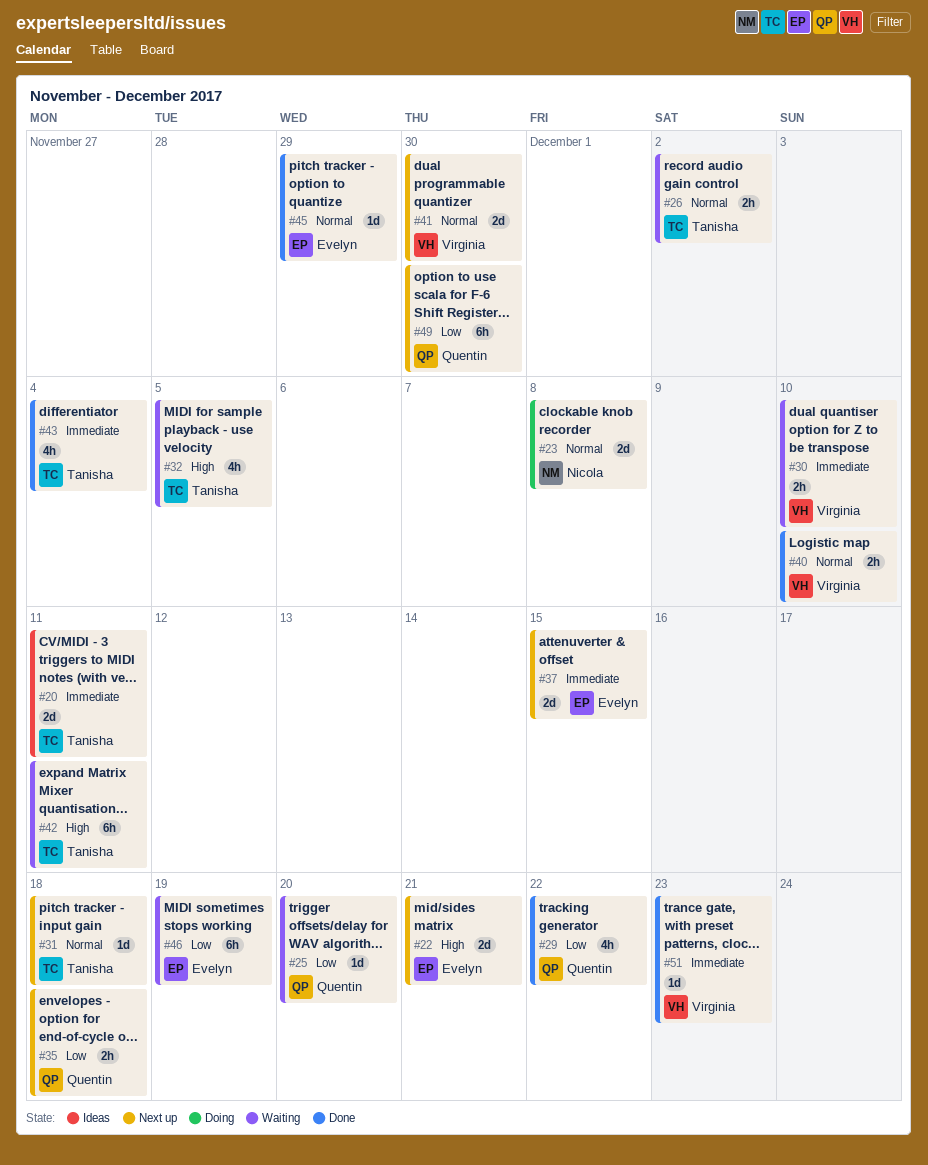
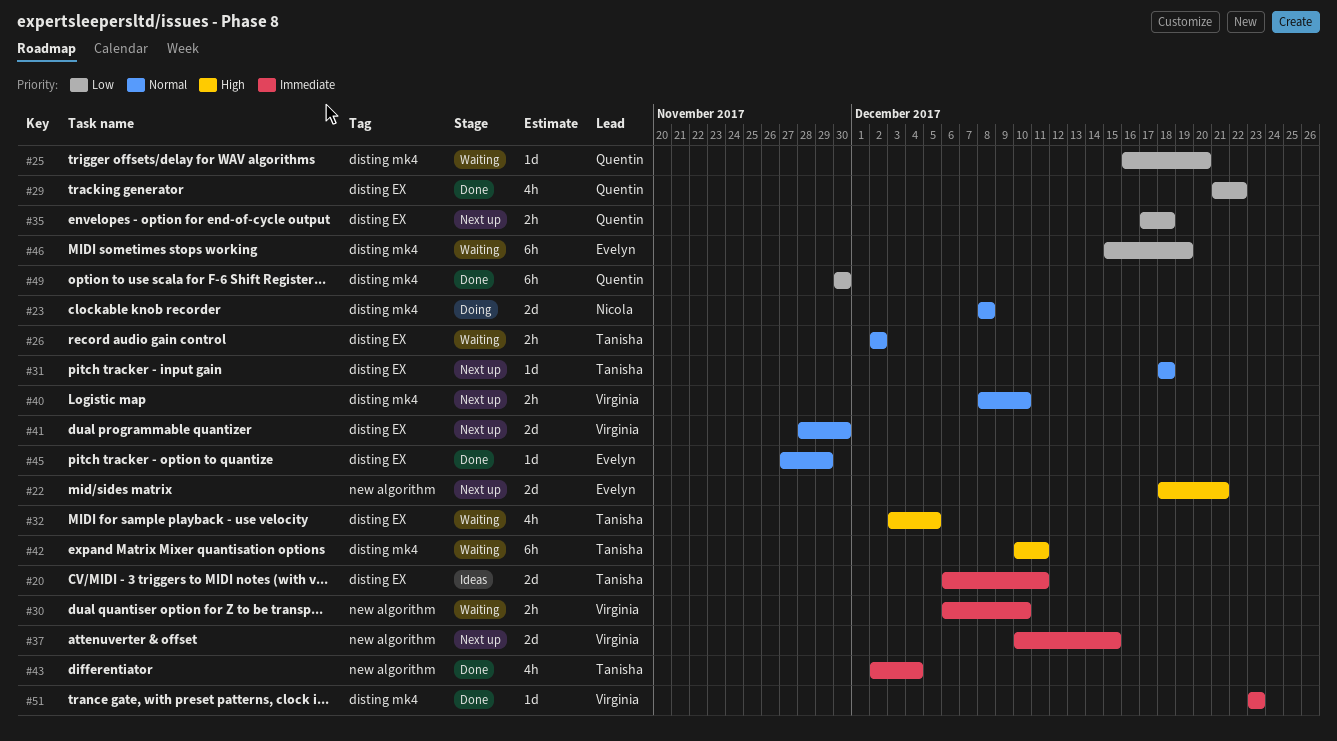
#37, owner: Evelyn -> Virginia
#40, status: Done -> Next up
#49, status: Next up -> Done

